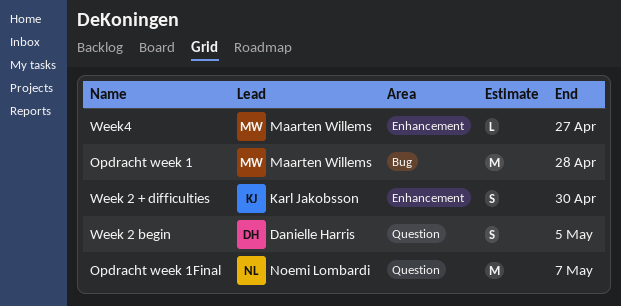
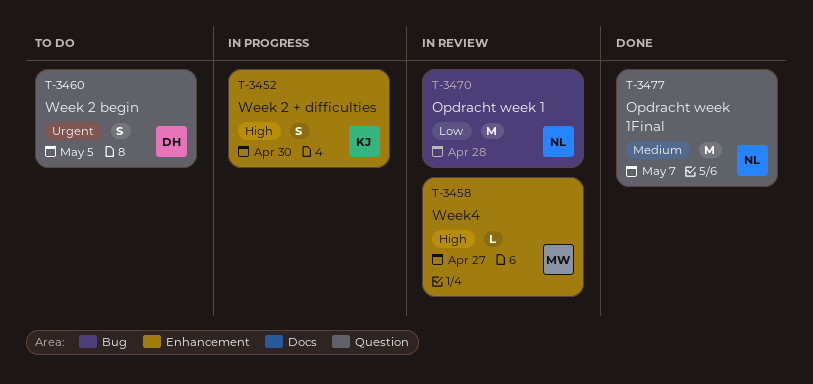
Opdracht week 1, owner: Maarten Willems -> Noemi Lombardi

